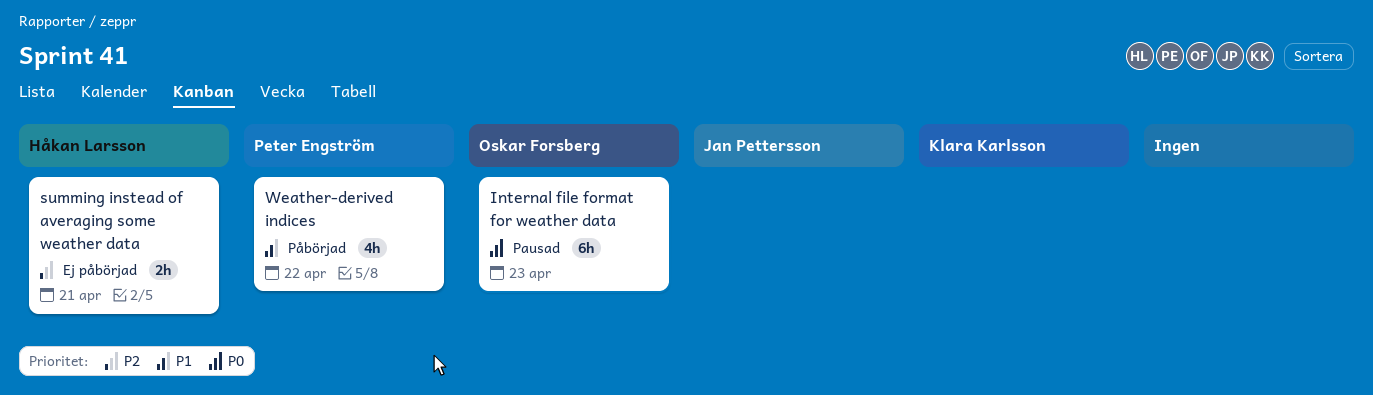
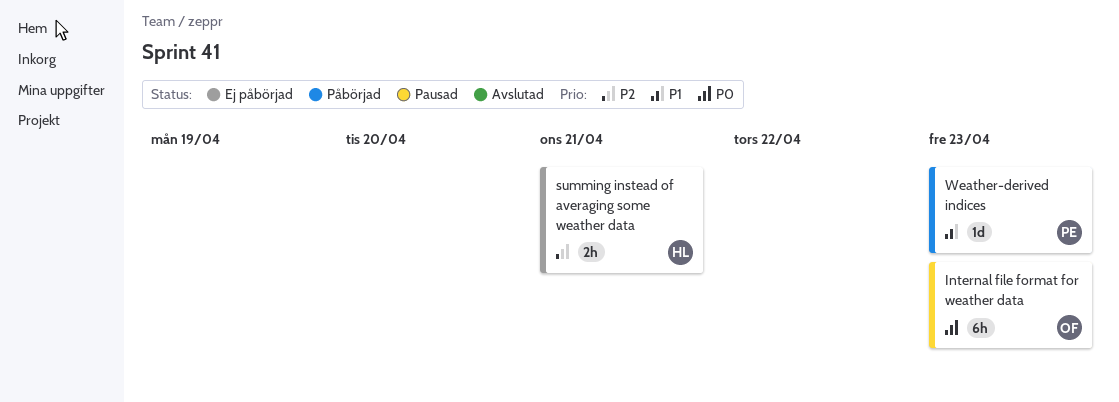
Weather-derived indices, estimate: 4h -> 1d
Weather-derived indices, due: Apr 22 -> Apr 23

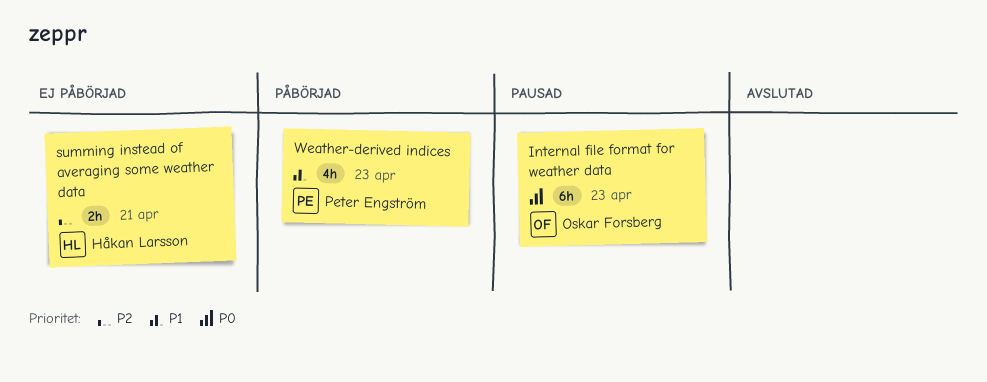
Weather-derived indices, estimate: 1d -> 4h

